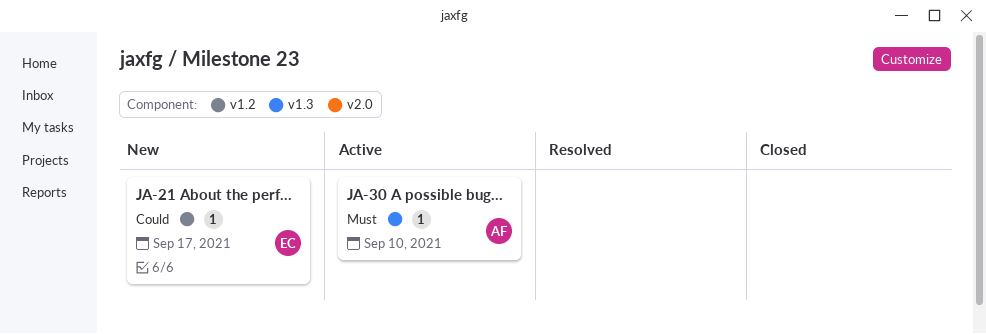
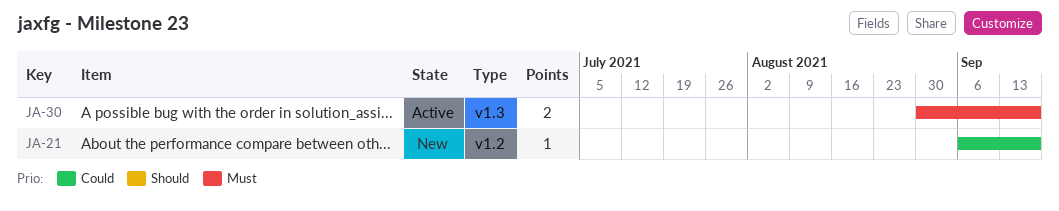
JA-30, estimate: 1 -> 2
JA-30, due: Sep 10 -> Sep 17

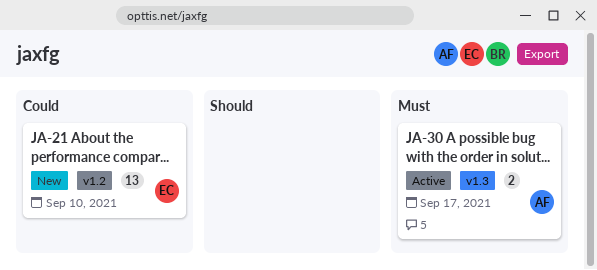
JA-21, estimate: 1 -> 13
JA-21, due: Sep 17 -> Sep 10

